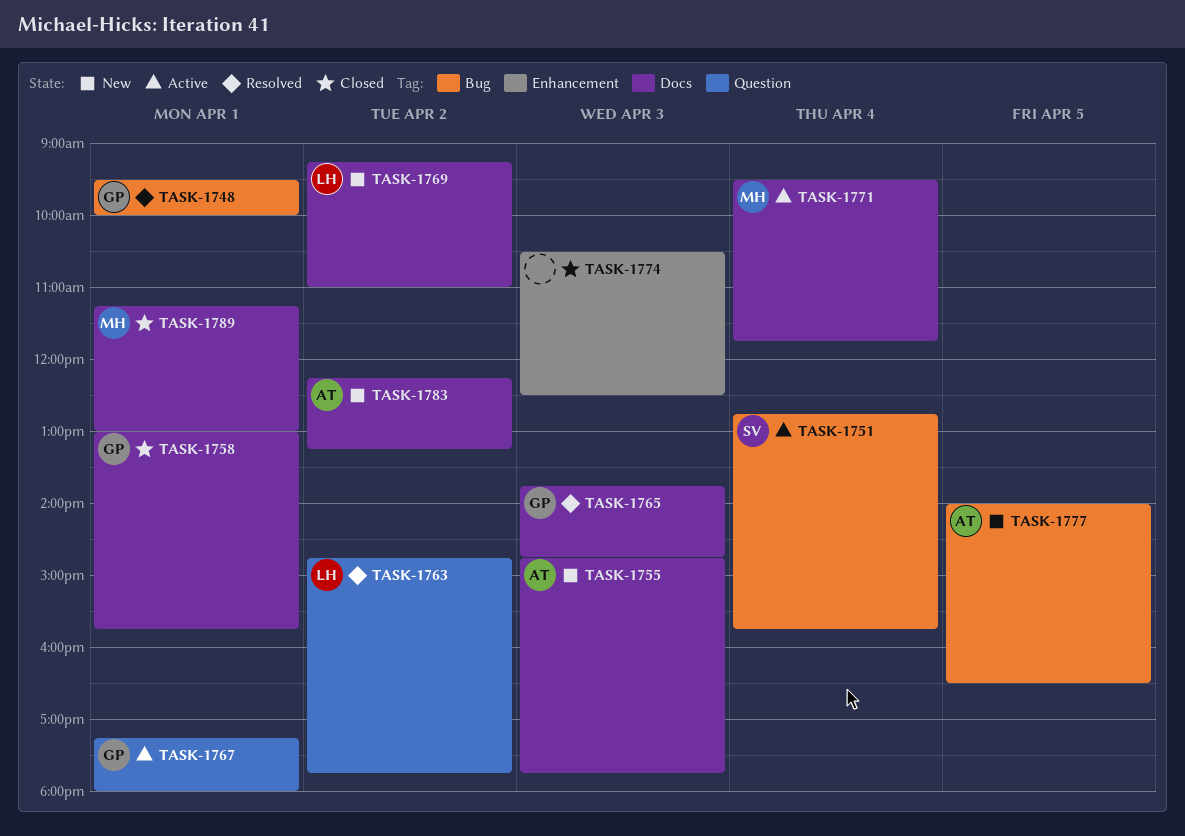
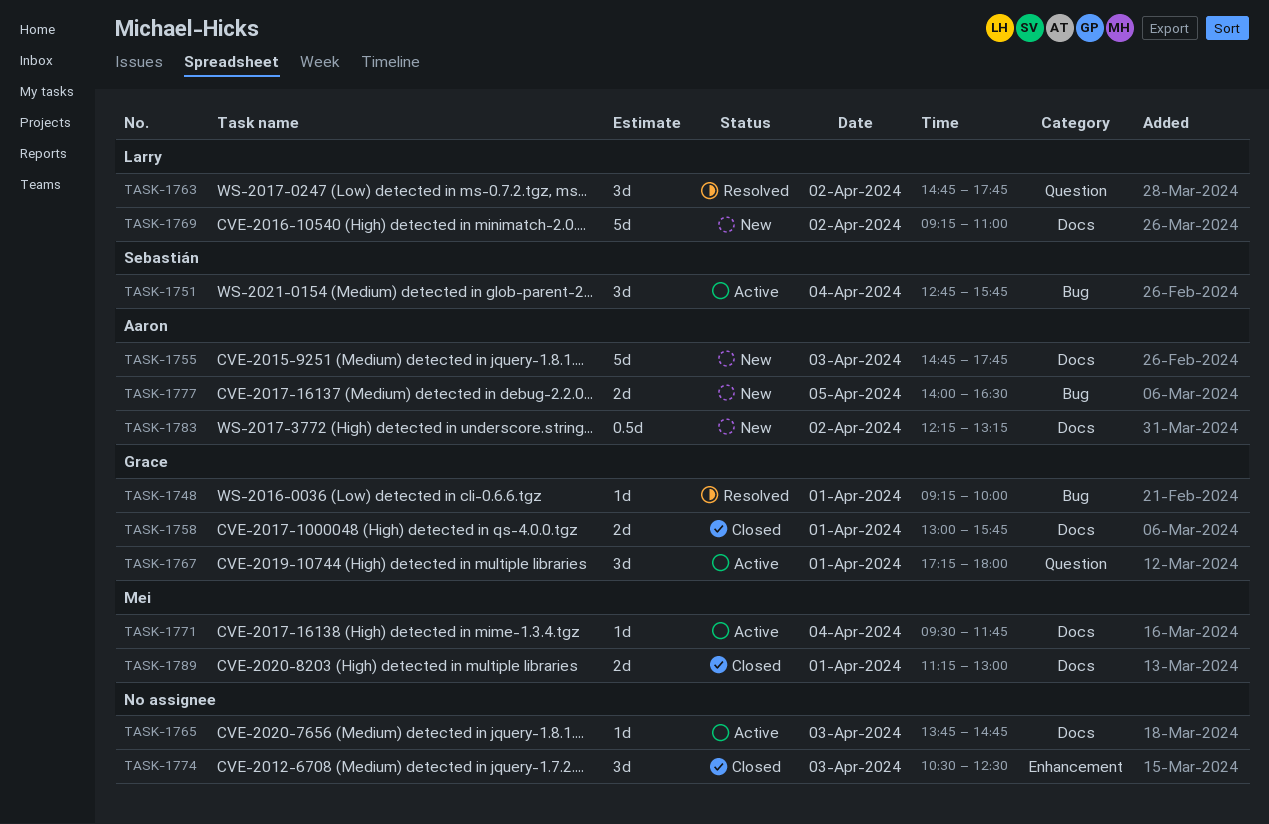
TASK-1748, begins: 09:30 -> 09:15
TASK-1765, status: Resolved -> Active
TASK-1765, owner: Grace -> none

